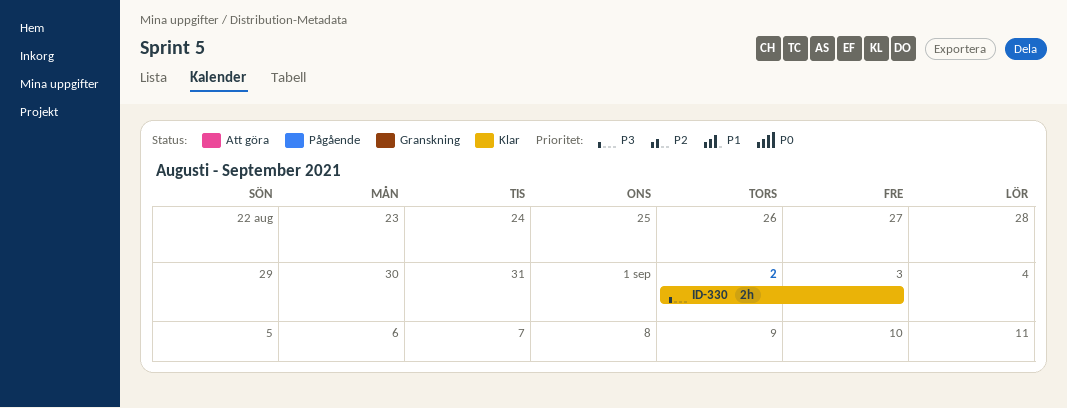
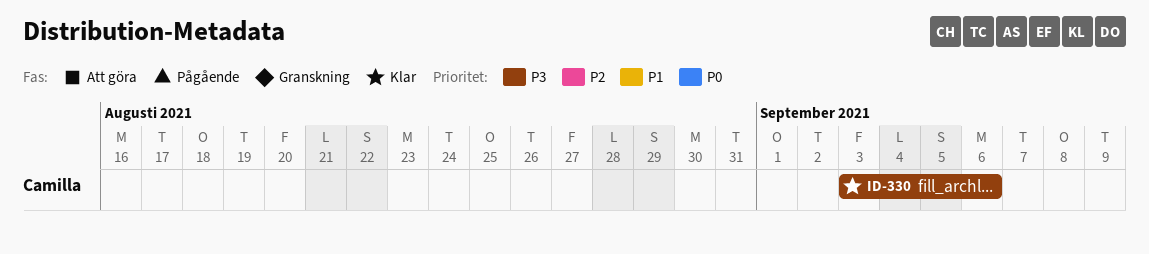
ID-330, start: Sep 2 -> Sep 3
ID-330, due: Sep 3 -> Sep 6

